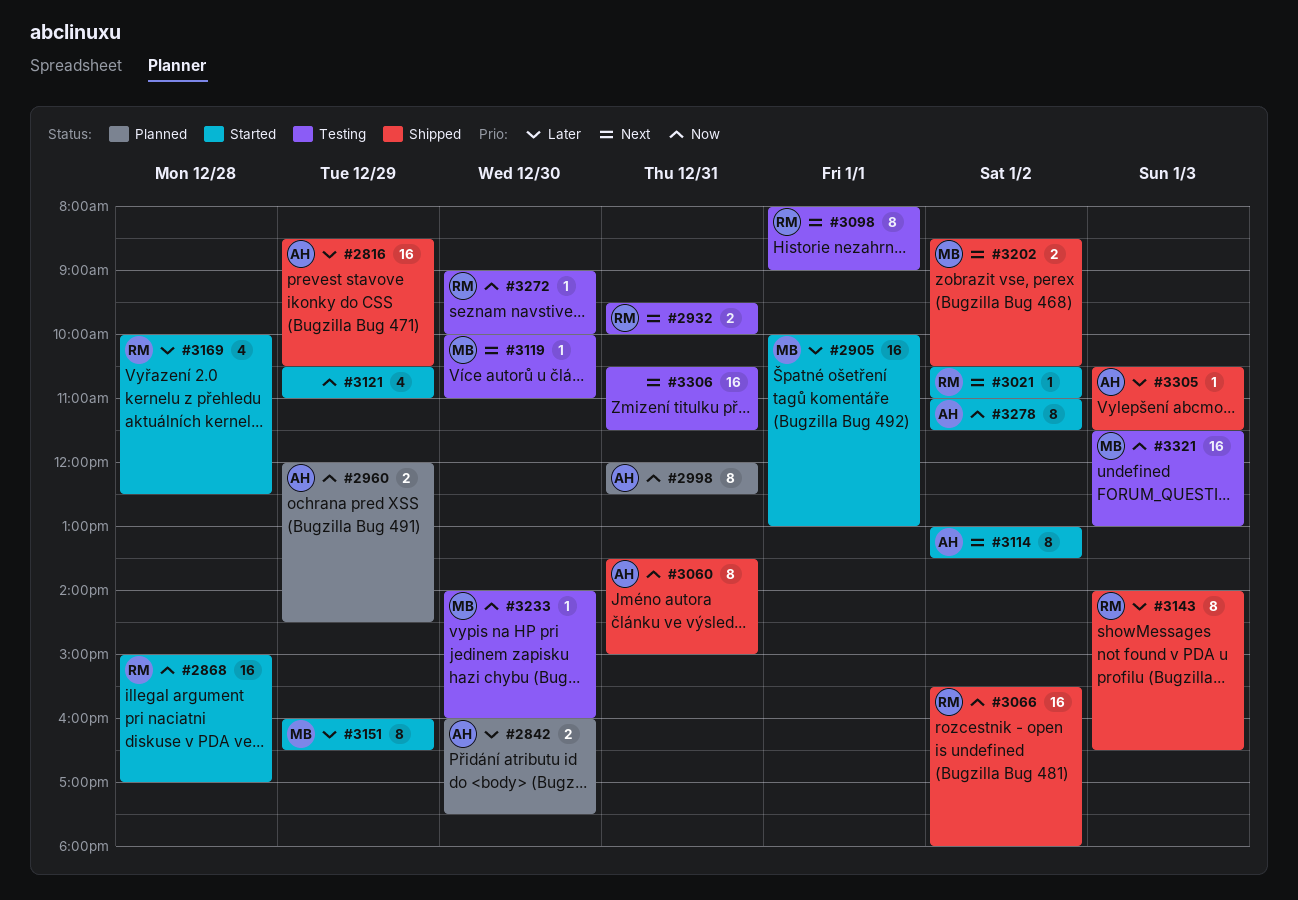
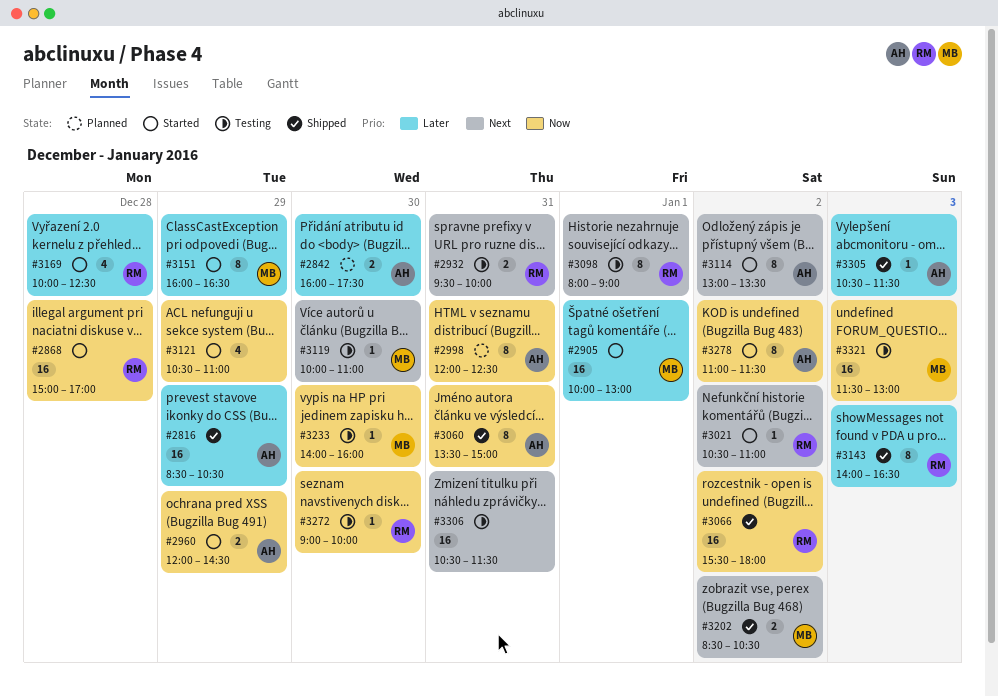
#2960, status: Planned -> Started

